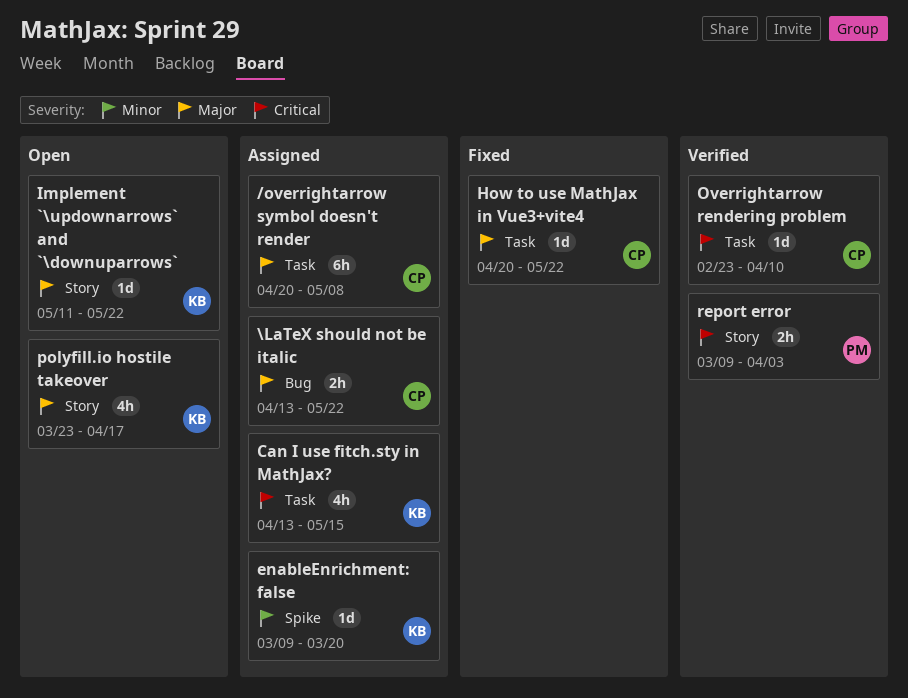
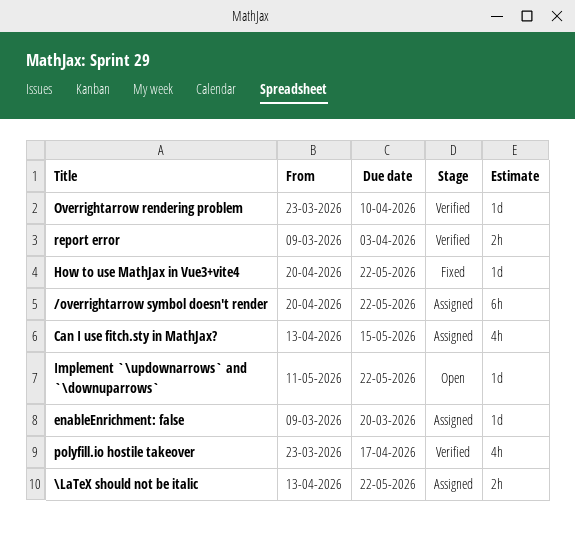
/overrightarrow symbol doesn't render, due: May 8 -> May 22
Overrightarrow rendering problem, start: Feb 23 -> Mar 23
polyfill.io hostile takeover, status: Open -> Verified

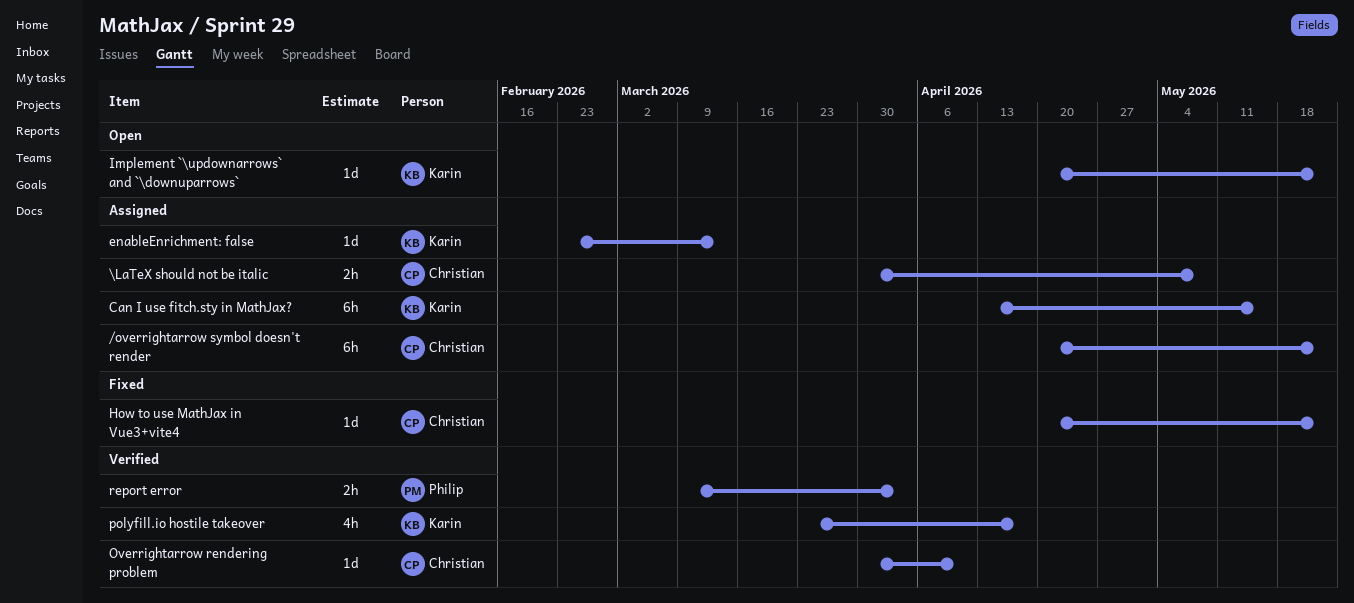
\LaTeX should not be italic, start: Apr 13 -> Mar 30
\LaTeX should not be italic, due: May 22 -> May 8
Can I use fitch.sty in MathJax?, estimate: 4h -> 6h
enableEnrichment: false, start: Mar 9 -> Feb 23
enableEnrichment: false, due: Mar 20 -> Mar 13
Implement `\updownarrows` and `\downuparrows`, start: May 11 -> Apr 20
Overrightarrow rendering problem, start: Mar 23 -> Mar 30

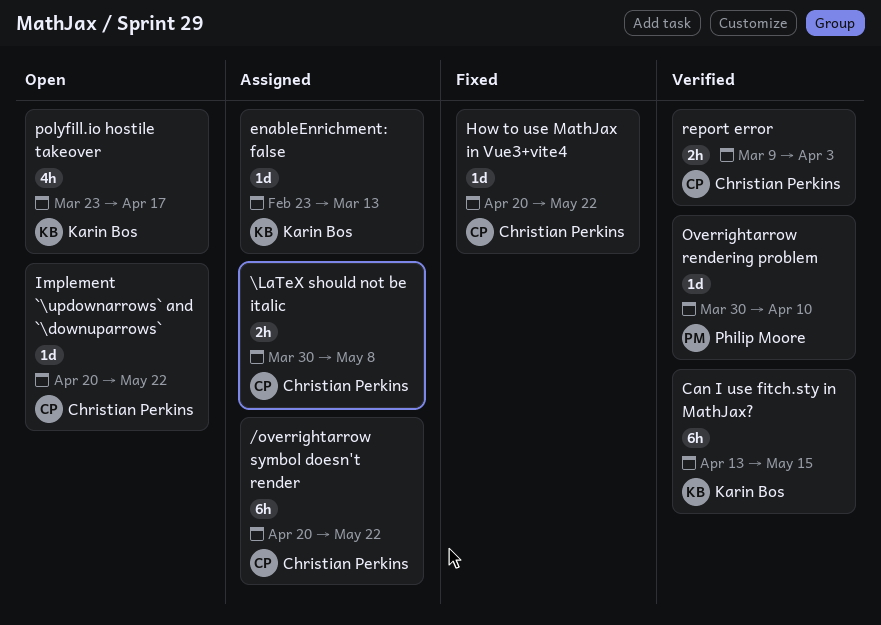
Can I use fitch.sty in MathJax?, status: Assigned -> Verified
Implement `\updownarrows` and `\downuparrows`, owner: Karin Bos -> Christian Perkins
Overrightarrow rendering problem, owner: Christian Perkins -> Philip Moore
polyfill.io hostile takeover, status: Verified -> Open
report error, owner: Philip Moore -> Christian Perkins

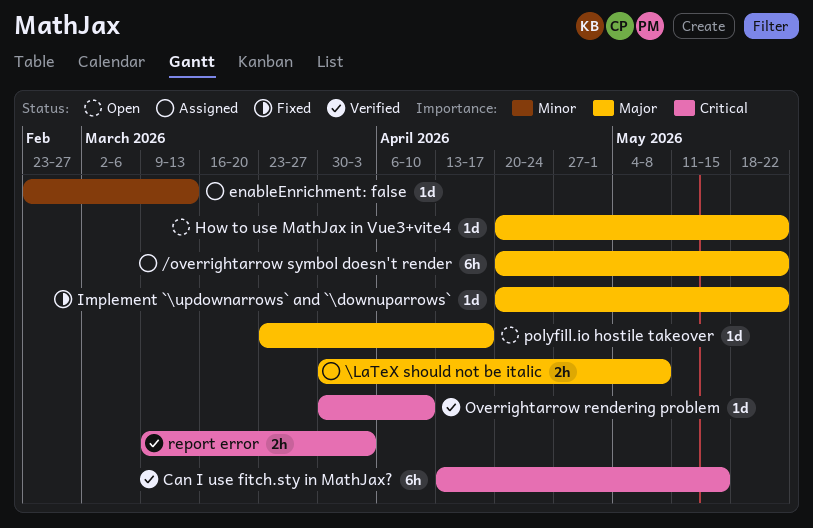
How to use MathJax in Vue3+vite4, status: Fixed -> Open
Implement `\updownarrows` and `\downuparrows`, status: Open -> Fixed
polyfill.io hostile takeover, estimate: 4h -> 1d

